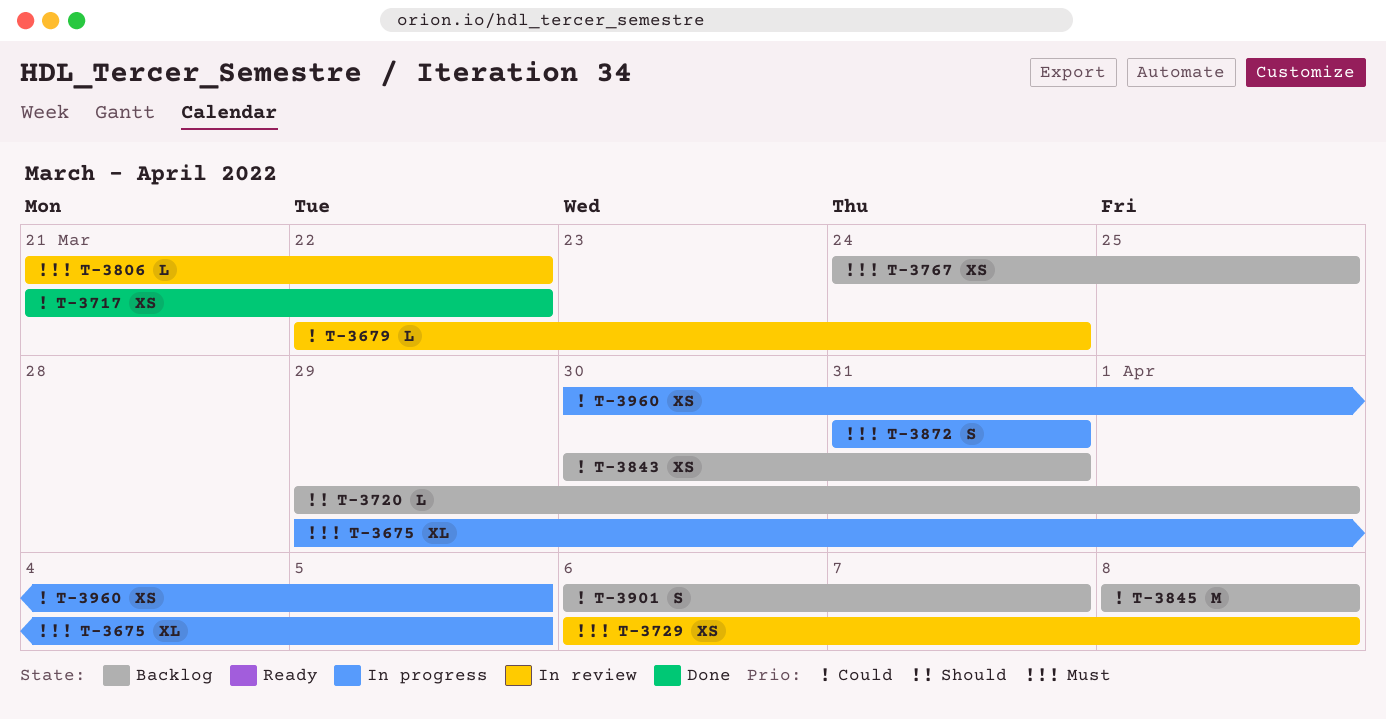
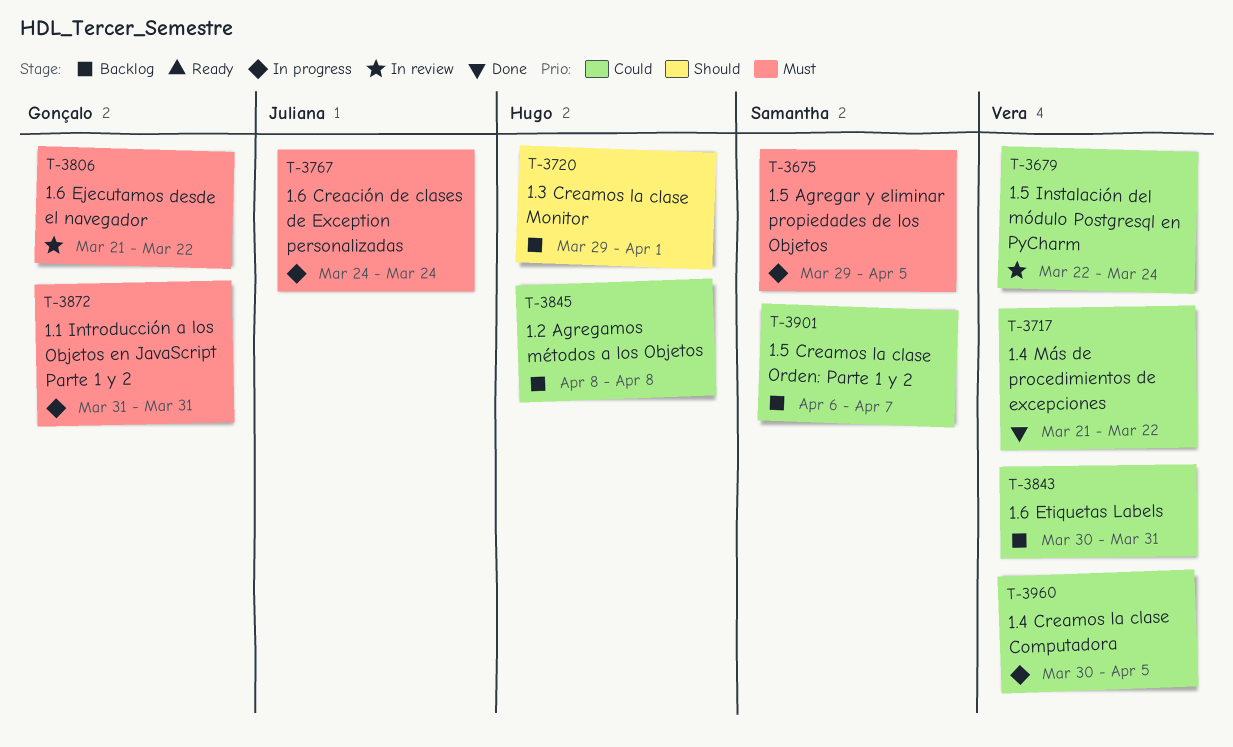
T-3729: present -> none
T-3767, status: Backlog -> In progress
T-3767, due: Mar 25 -> Mar 24

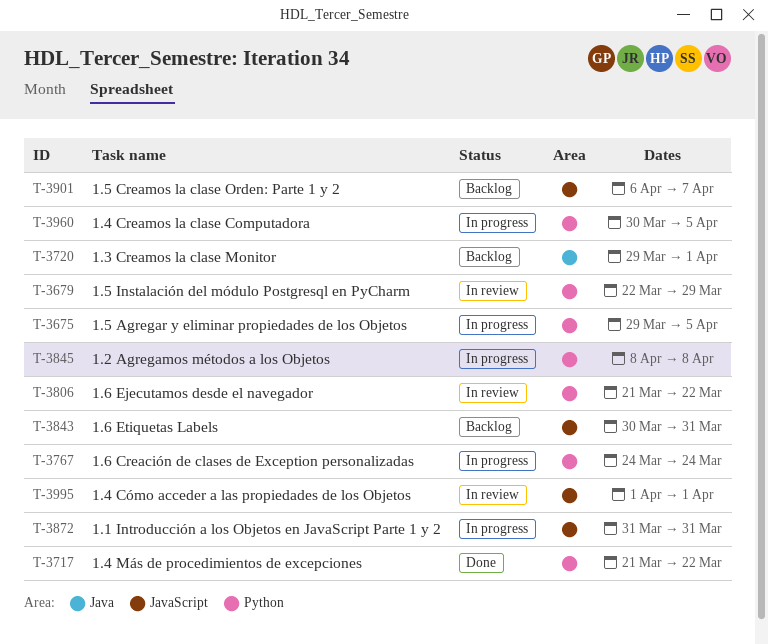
T-3679, due: Mar 24 -> Mar 29
T-3845, status: Backlog -> In progress
T-3995: none -> present

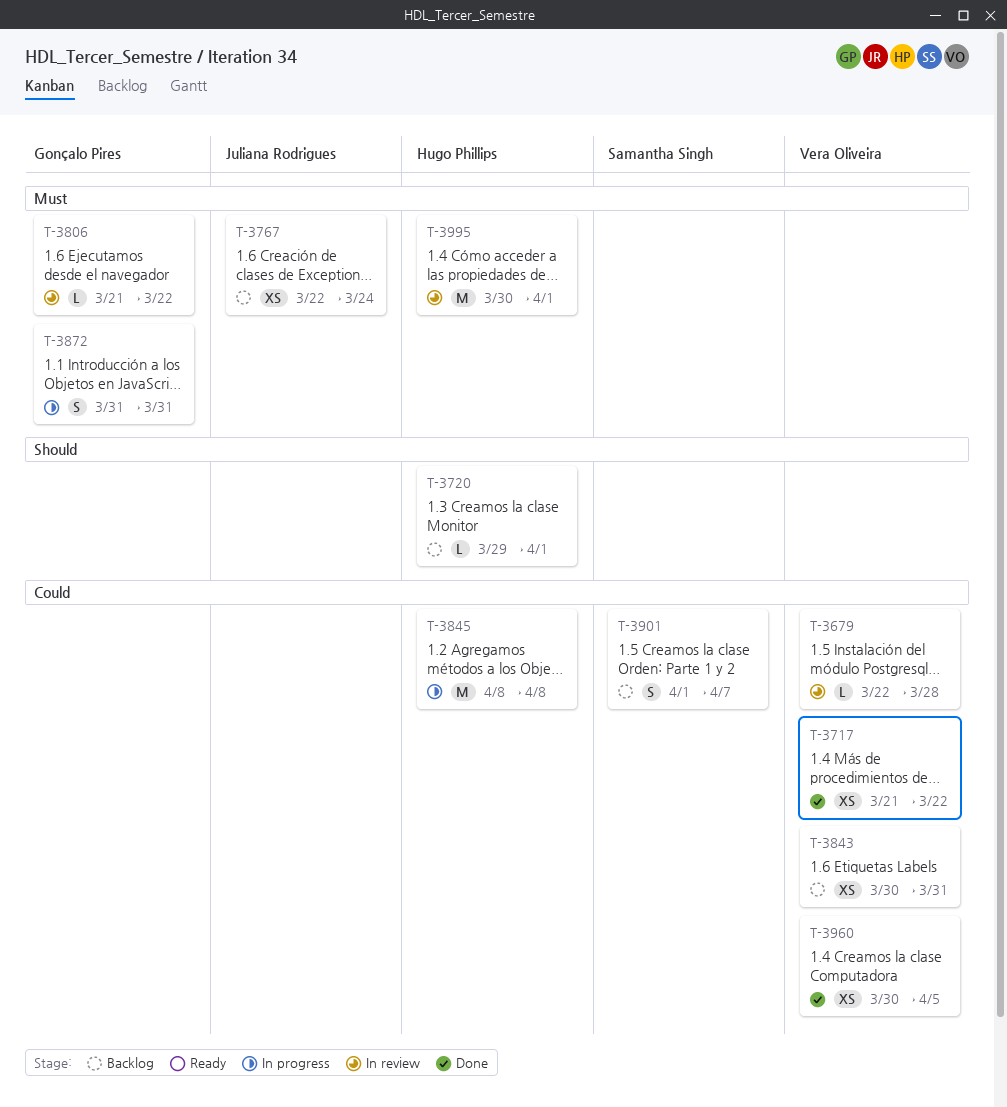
T-3675: present -> none
T-3679, due: Mar 29 -> Mar 28
T-3767, status: In progress -> Backlog
T-3767, start: Mar 24 -> Mar 22
T-3901, start: Apr 6 -> Apr 1
T-3960, status: In progress -> Done
T-3995, start: Apr 1 -> Mar 30

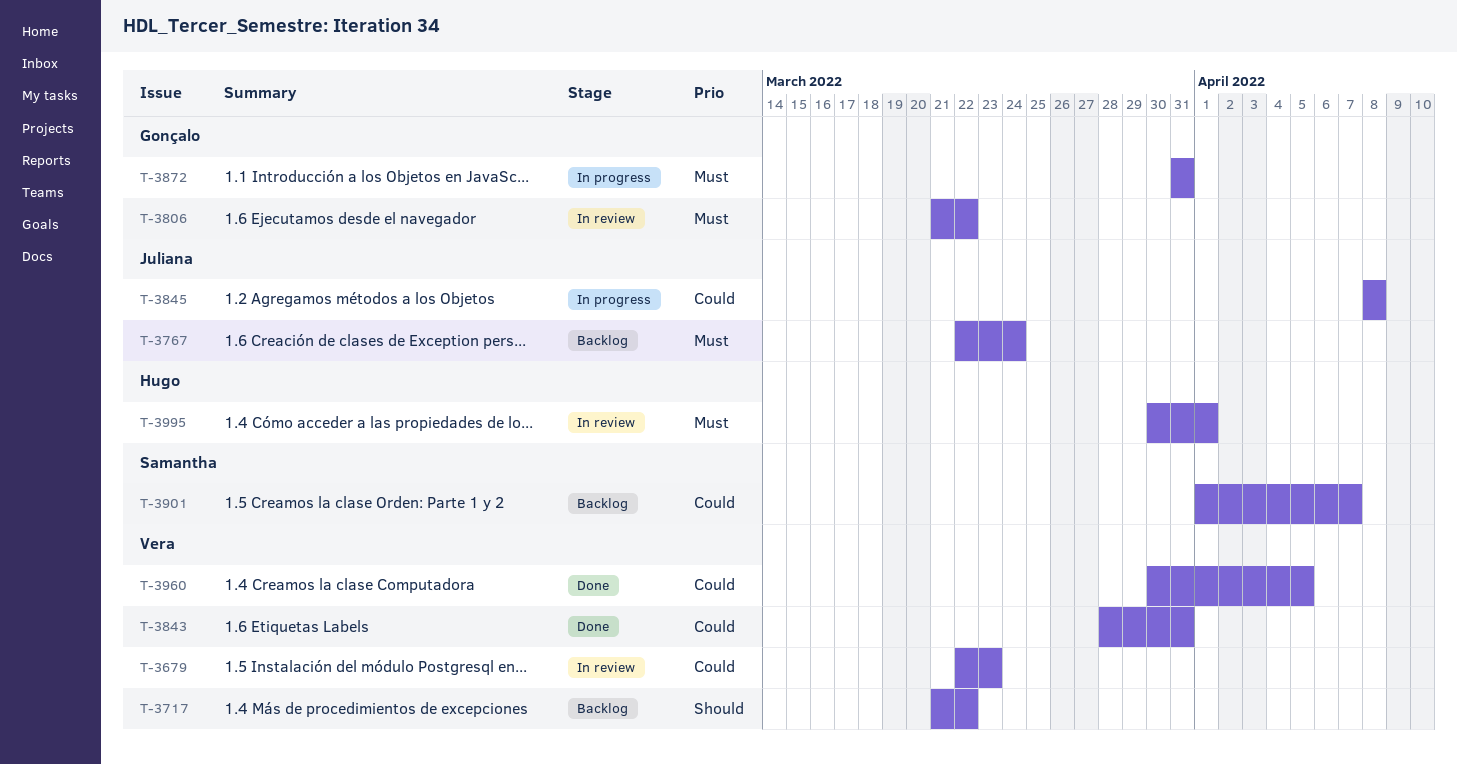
T-3679, due: Mar 28 -> Mar 23
T-3717, status: Done -> Backlog
T-3717, priority: Could -> Should
T-3720: present -> none
T-3843, status: Backlog -> Done
T-3843, start: Mar 30 -> Mar 28
T-3845, owner: Hugo Phillips -> Juliana Rodrigues

